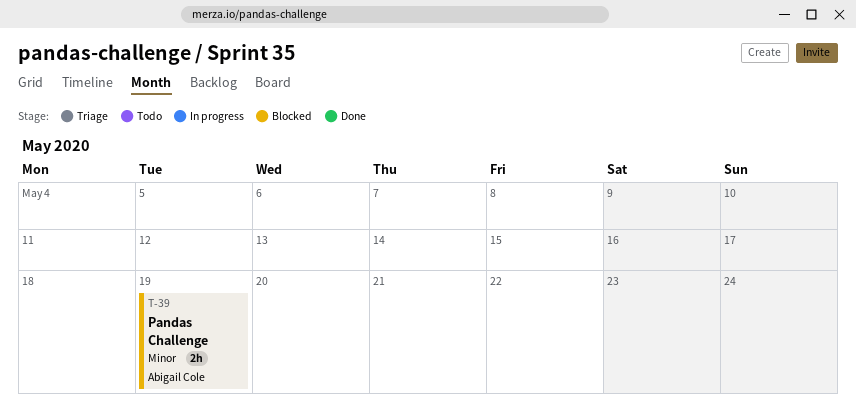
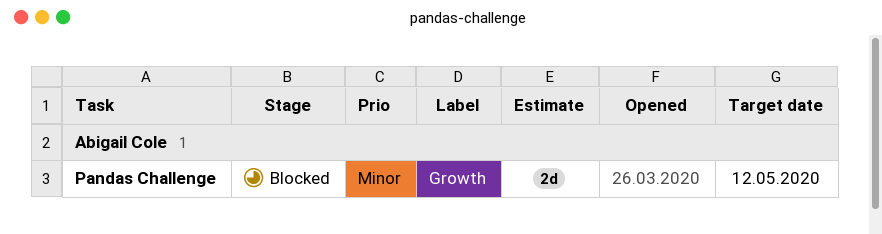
Pandas Challenge, estimate: 2h -> 2d
Pandas Challenge, due: May 19 -> May 12

